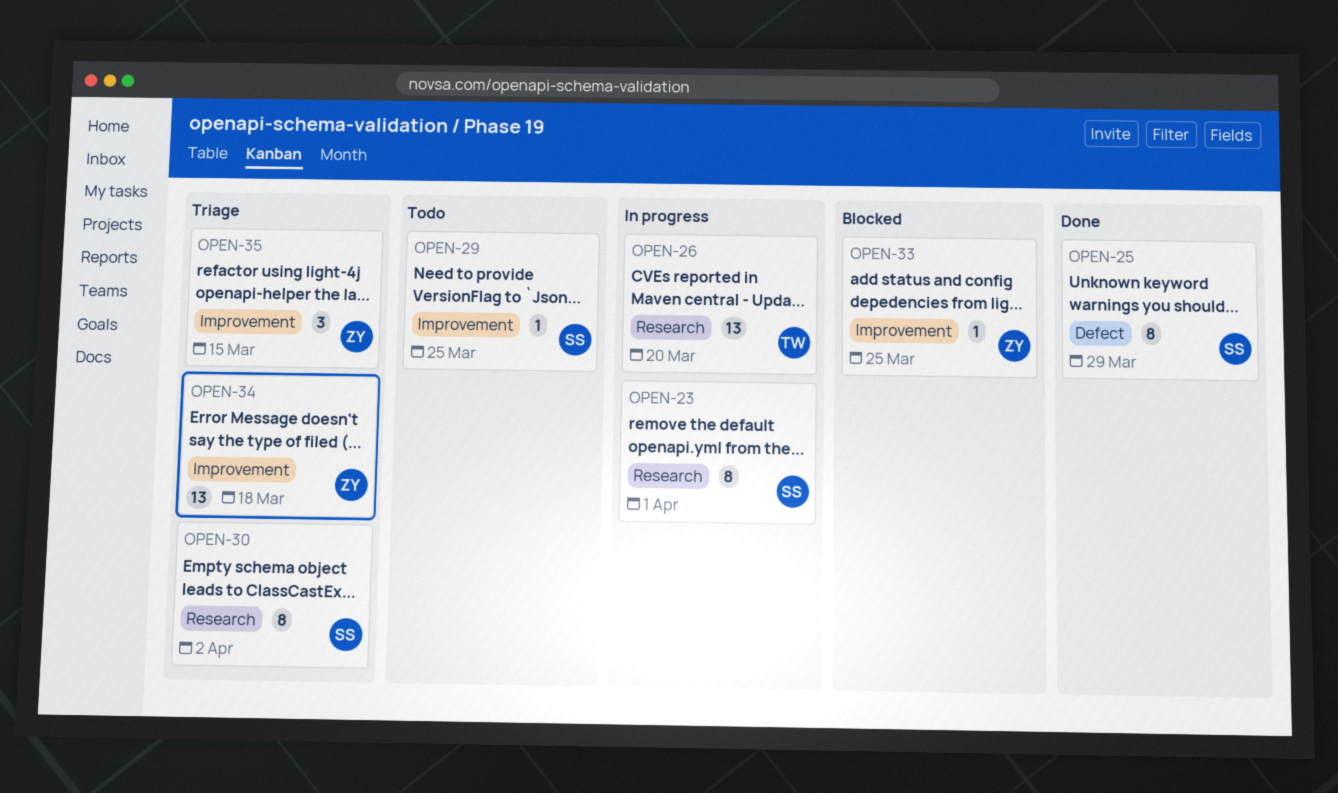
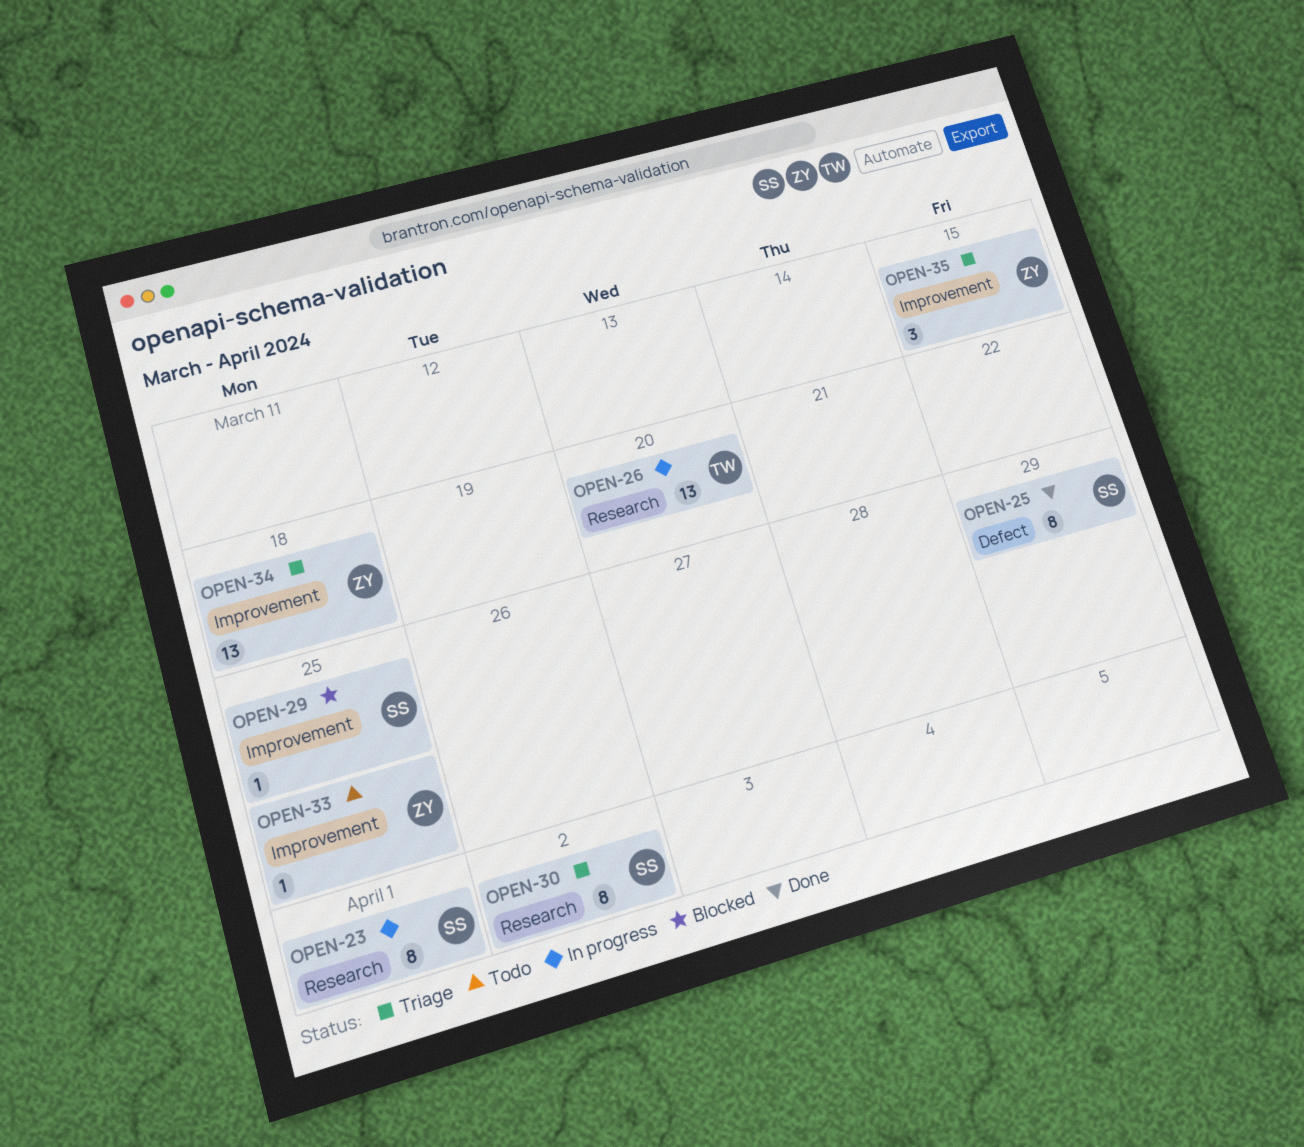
OPEN-29, status: Todo -> Blocked
OPEN-33, status: Blocked -> Todo

